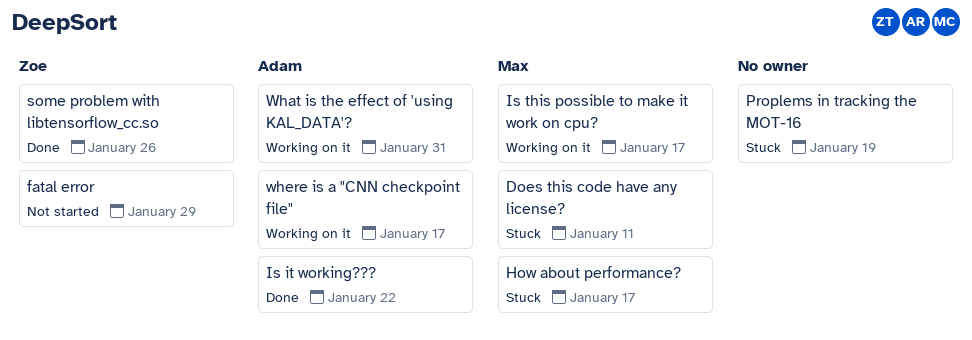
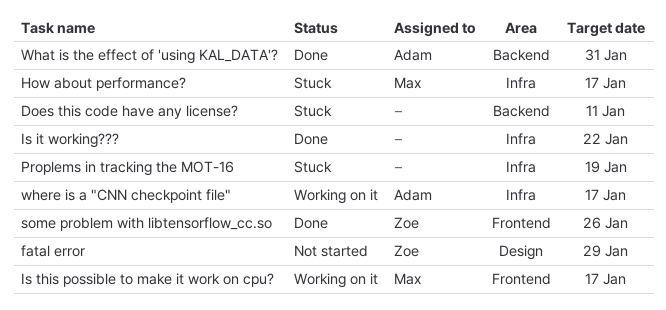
Does this code have any license?, owner: Max -> none
Is it working???, owner: Adam -> none
What is the effect of 'using KAL_DATA'?, status: Working on it -> Done

